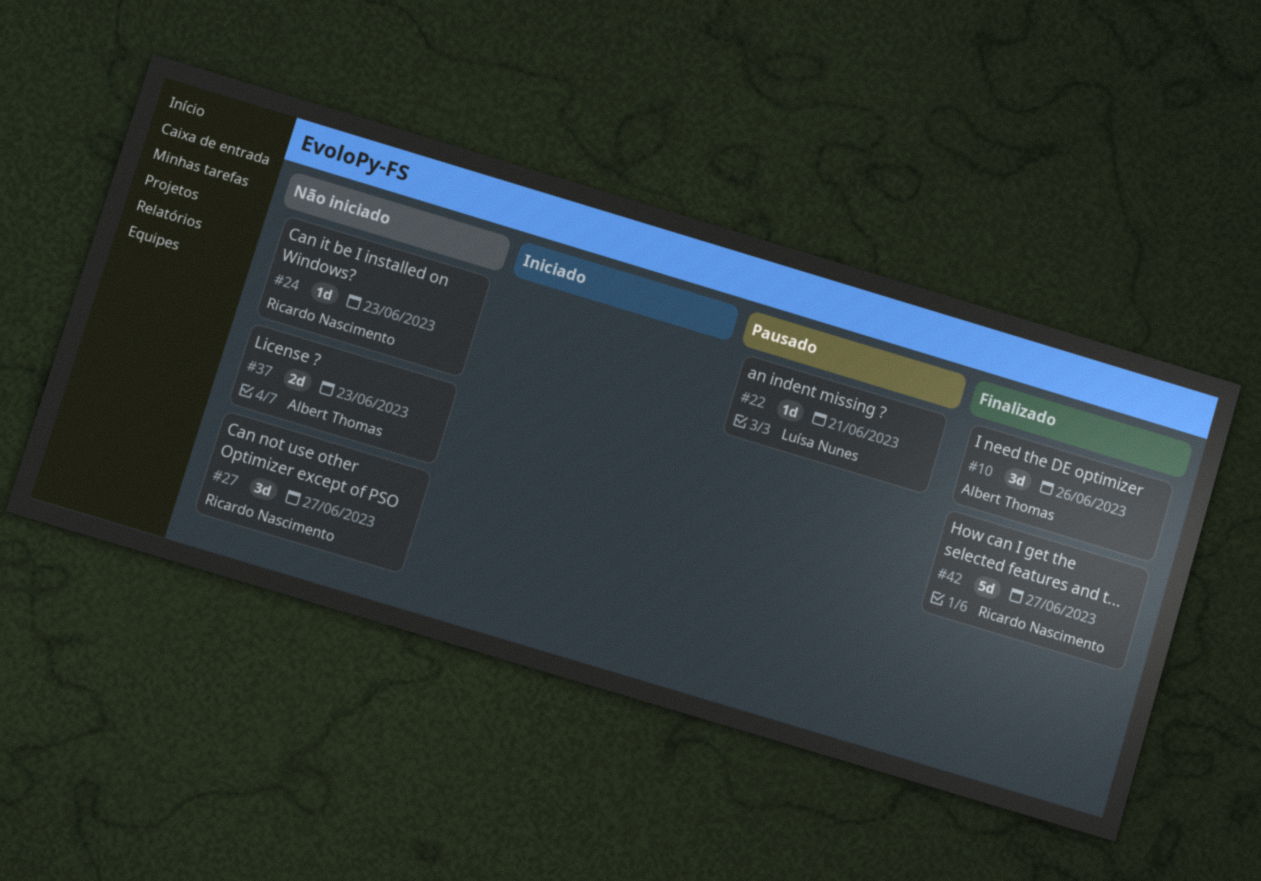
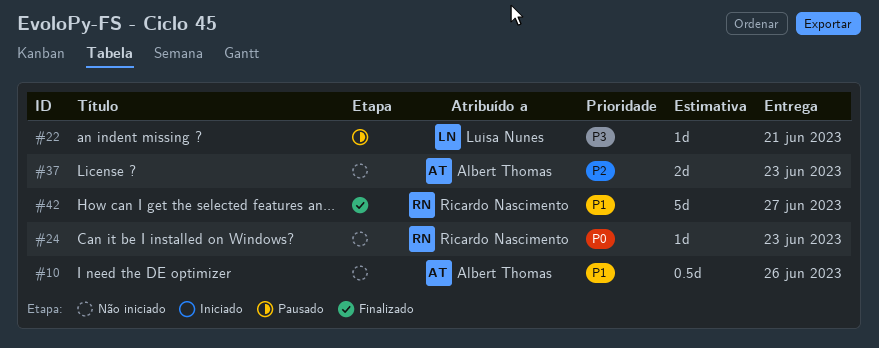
#10, status: Finalizado -> Não iniciado
#10, estimate: 3d -> 0.5d
#27: present -> none

